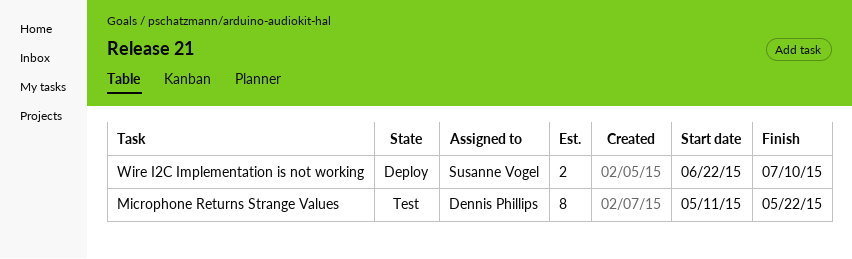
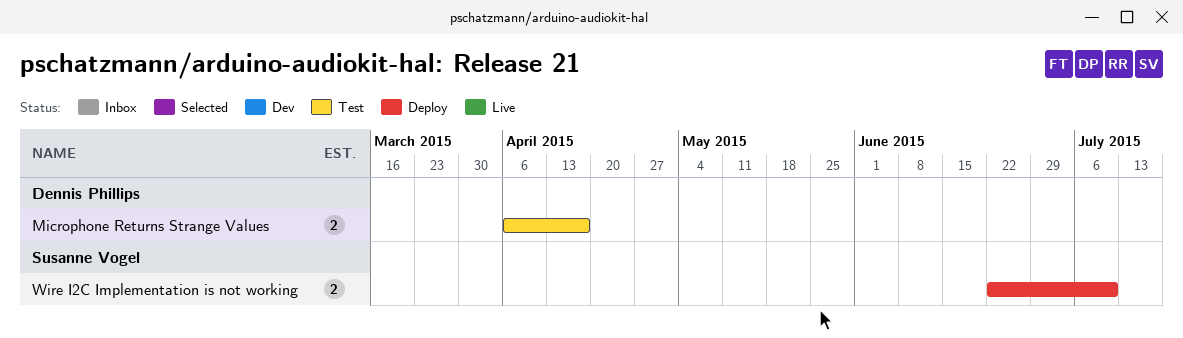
Microphone Returns Strange Values, estimate: 8 -> 2
Microphone Returns Strange Values, start: May 11 -> Apr 6
Microphone Returns Strange Values, due: May 22 -> Apr 17

